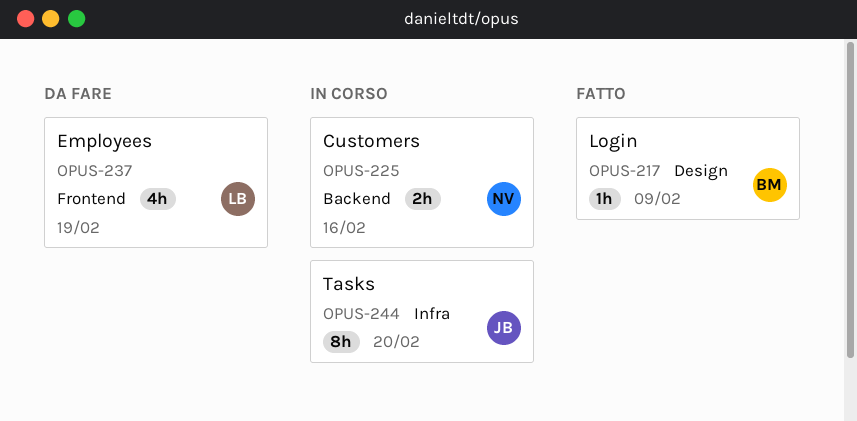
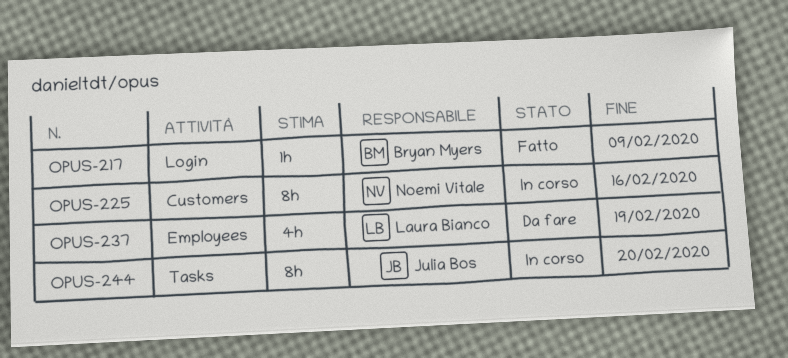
OPUS-225, estimate: 2h -> 8h

